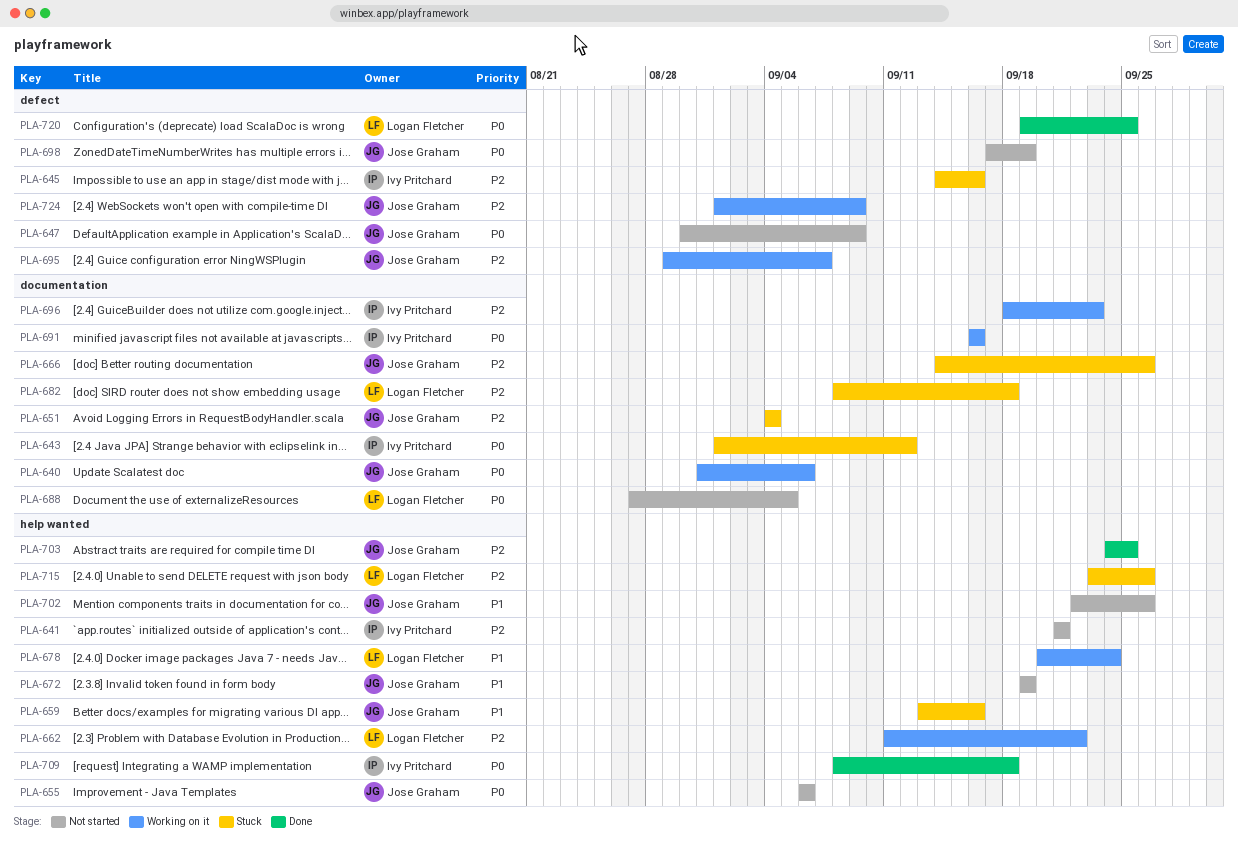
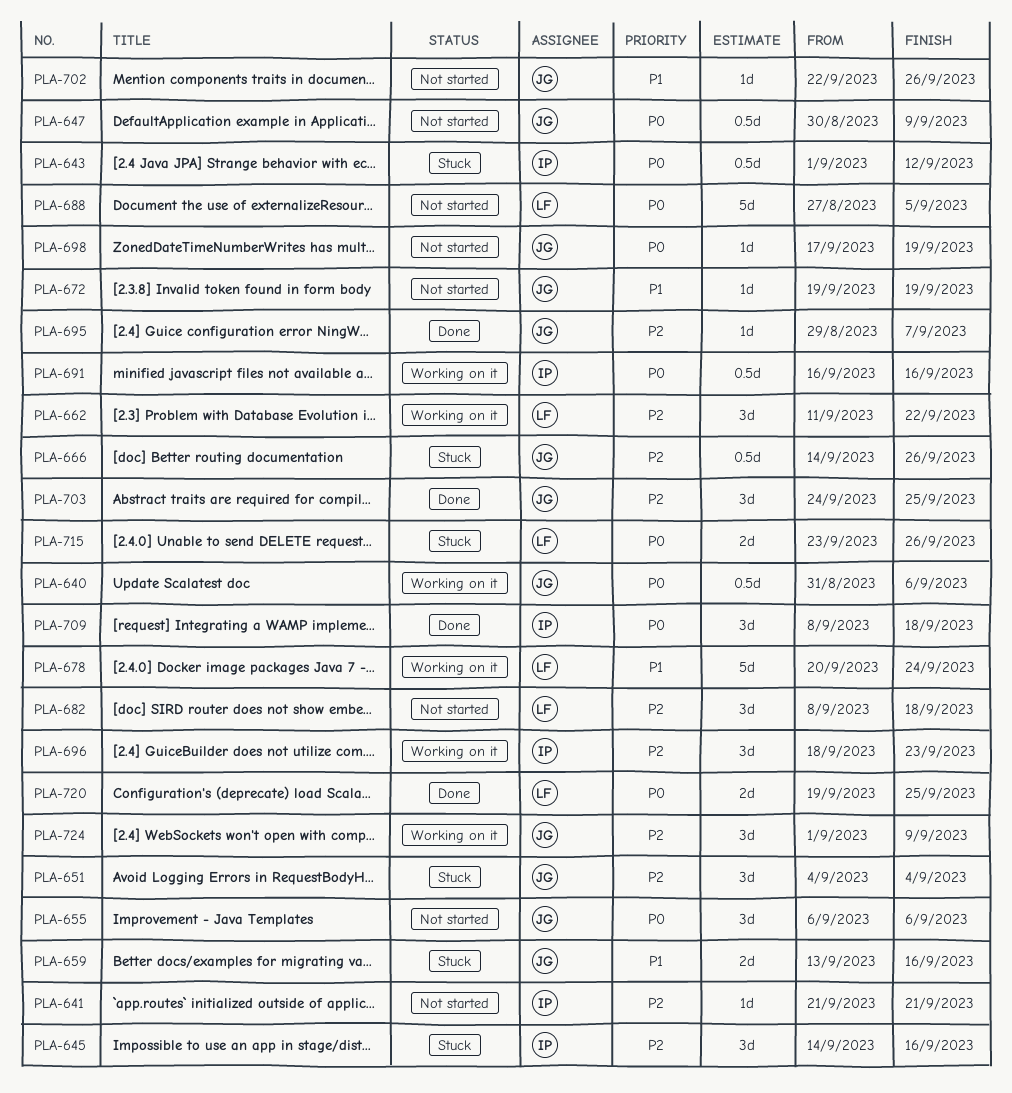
PLA-682, status: Stuck -> Not started
PLA-695, status: Working on it -> Done
PLA-715, priority: P2 -> P0

